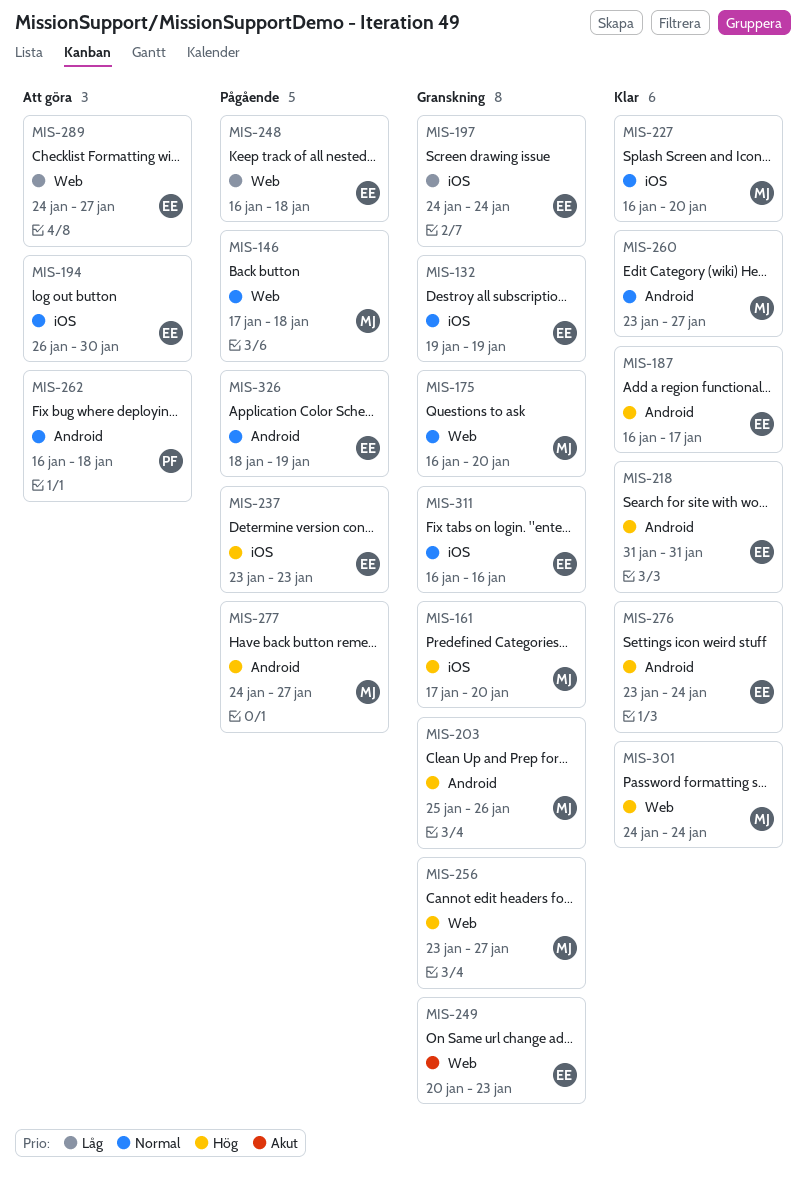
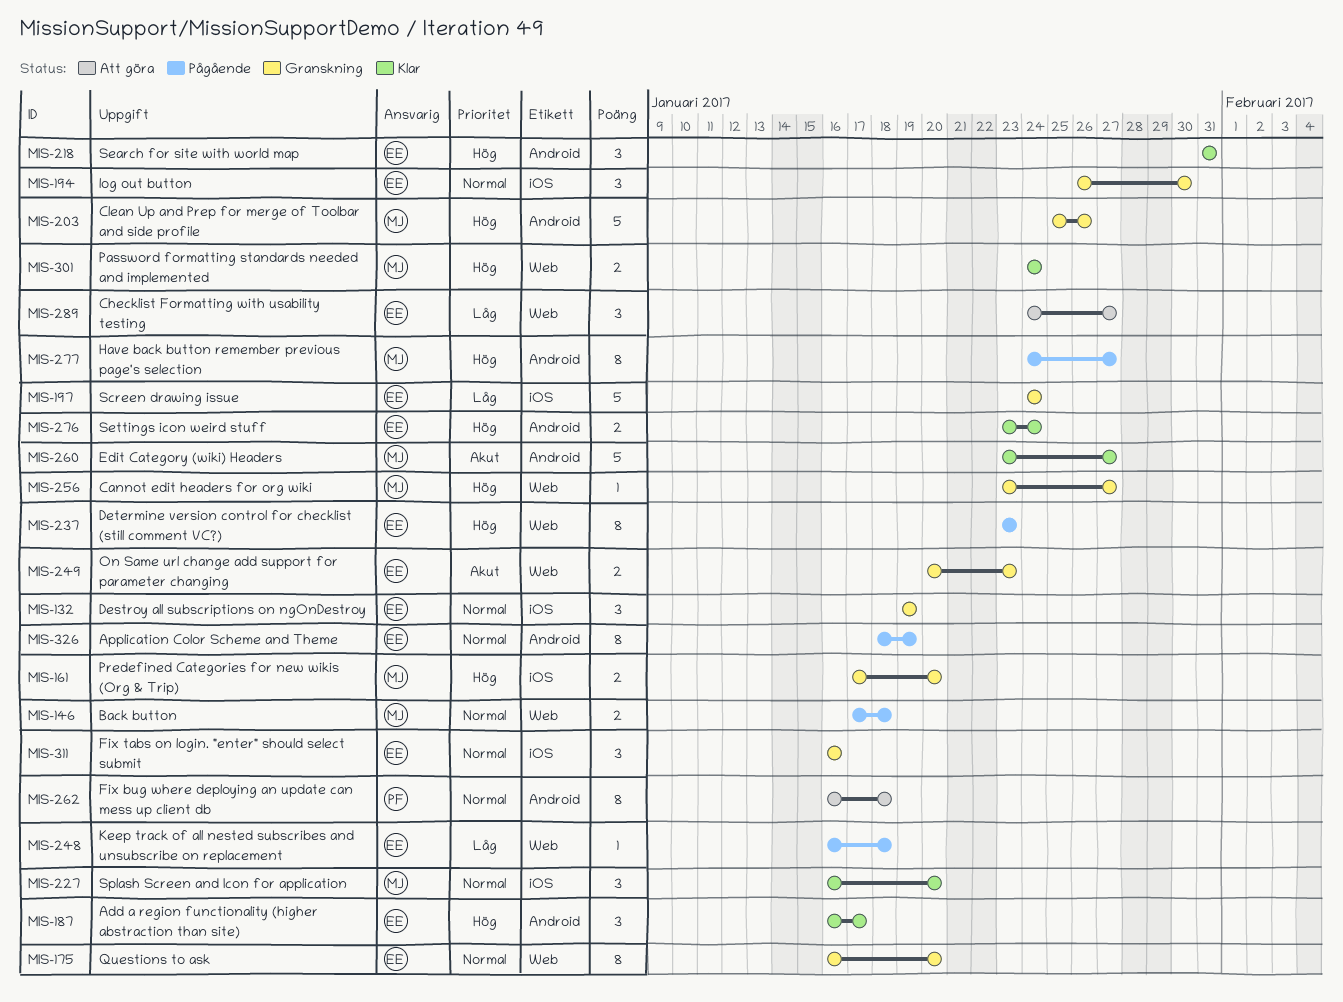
MIS-175, owner: MJ -> EE
MIS-194, status: Att göra -> Granskning
MIS-237, label: iOS -> Web
MIS-260, priority: Normal -> Akut

